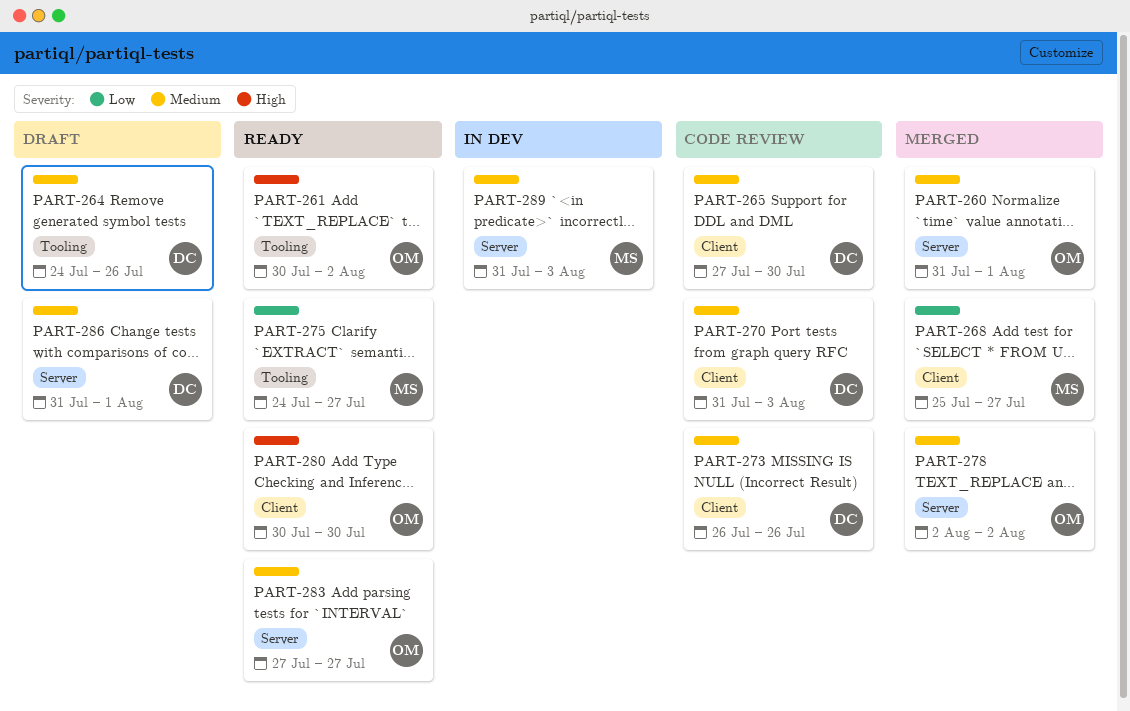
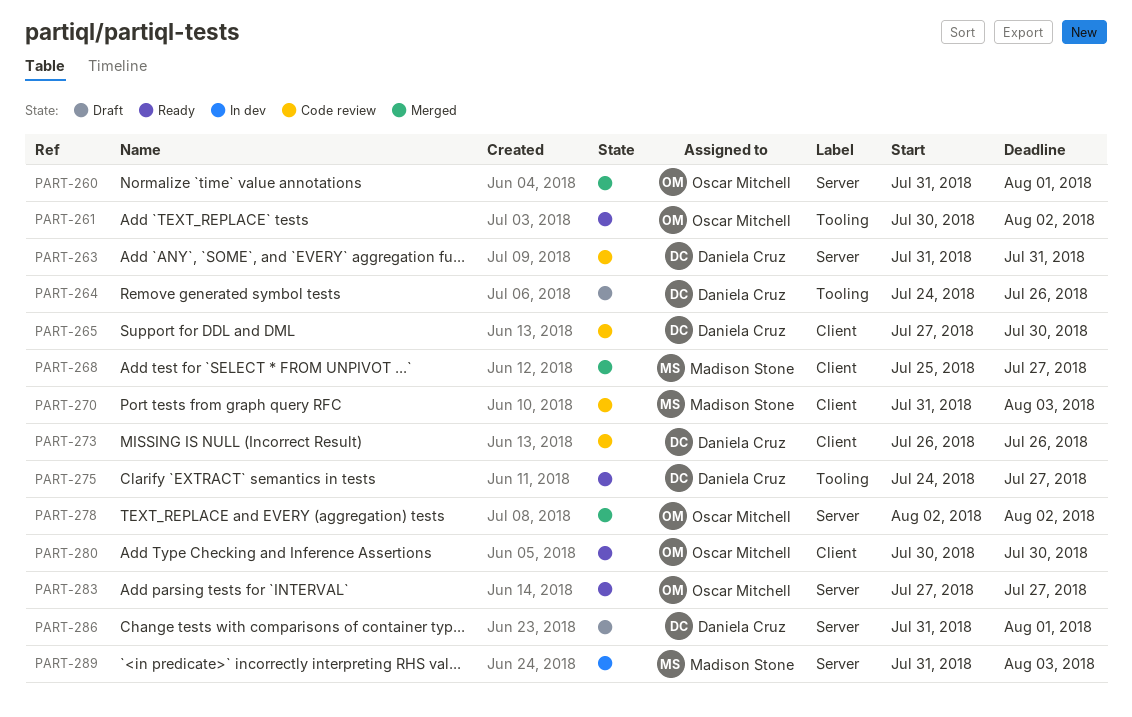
PART-263: none -> present
PART-270, owner: Daniela Cruz -> Madison Stone
PART-275, owner: Madison Stone -> Daniela Cruz

